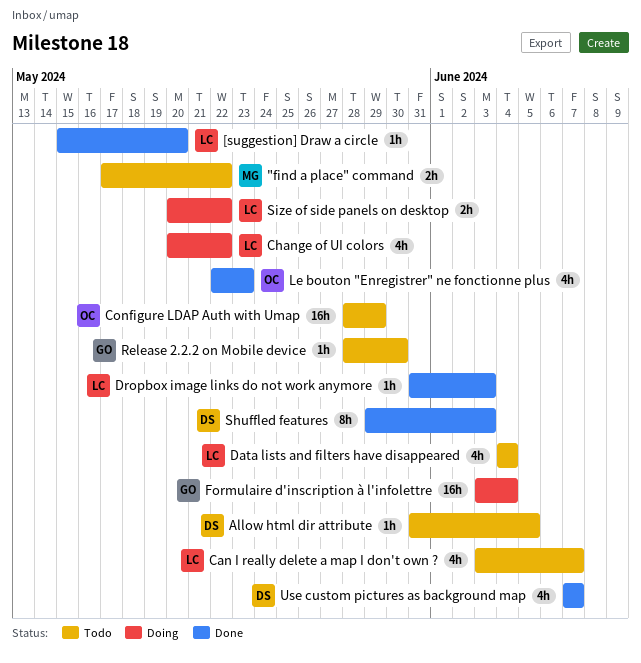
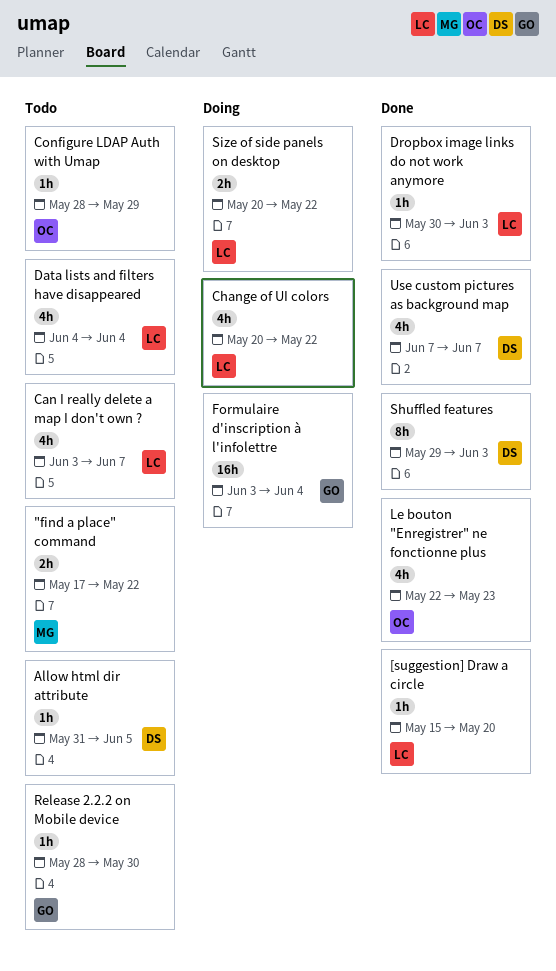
Configure LDAP Auth with Umap, estimate: 16h -> 1h
Dropbox image links do not work anymore, start: May 31 -> May 30

